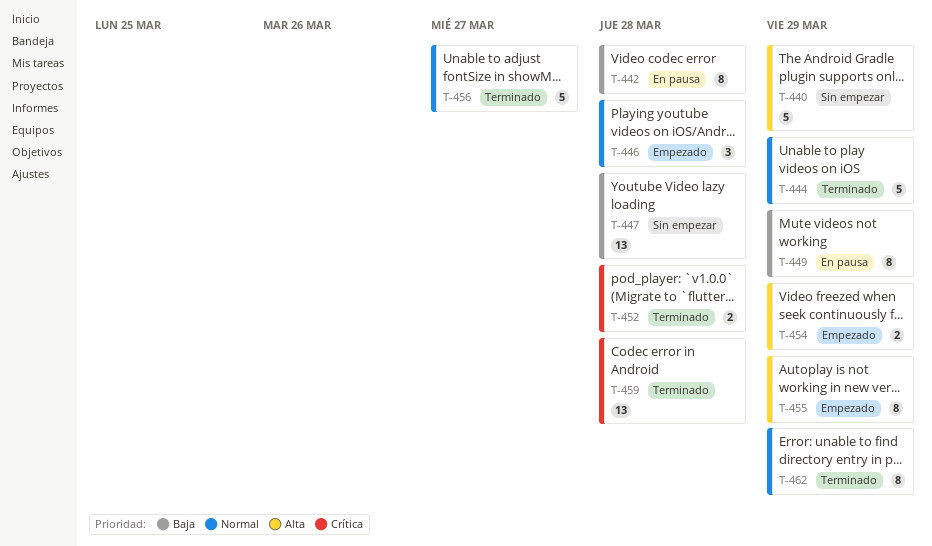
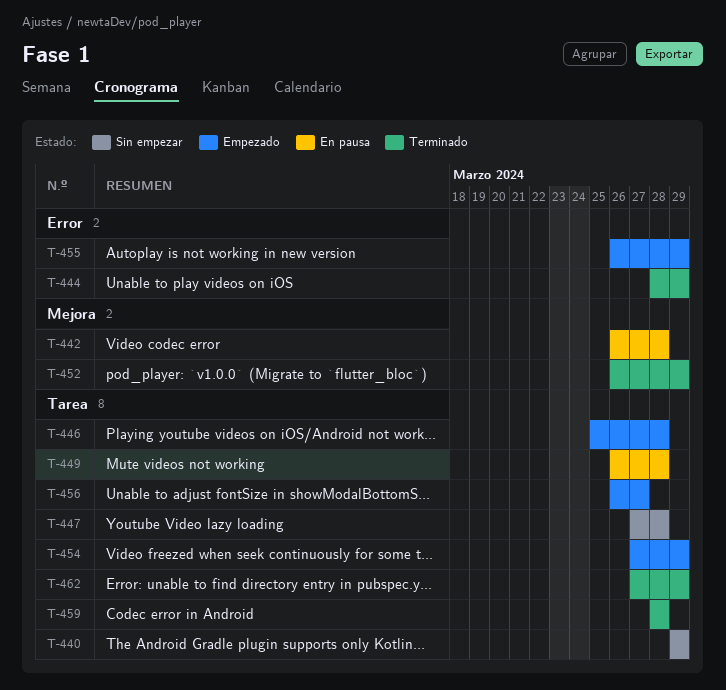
T-449, due: Mar 29 -> Mar 28
T-452, due: Mar 28 -> Mar 29
T-456, status: Terminado -> Empezado

